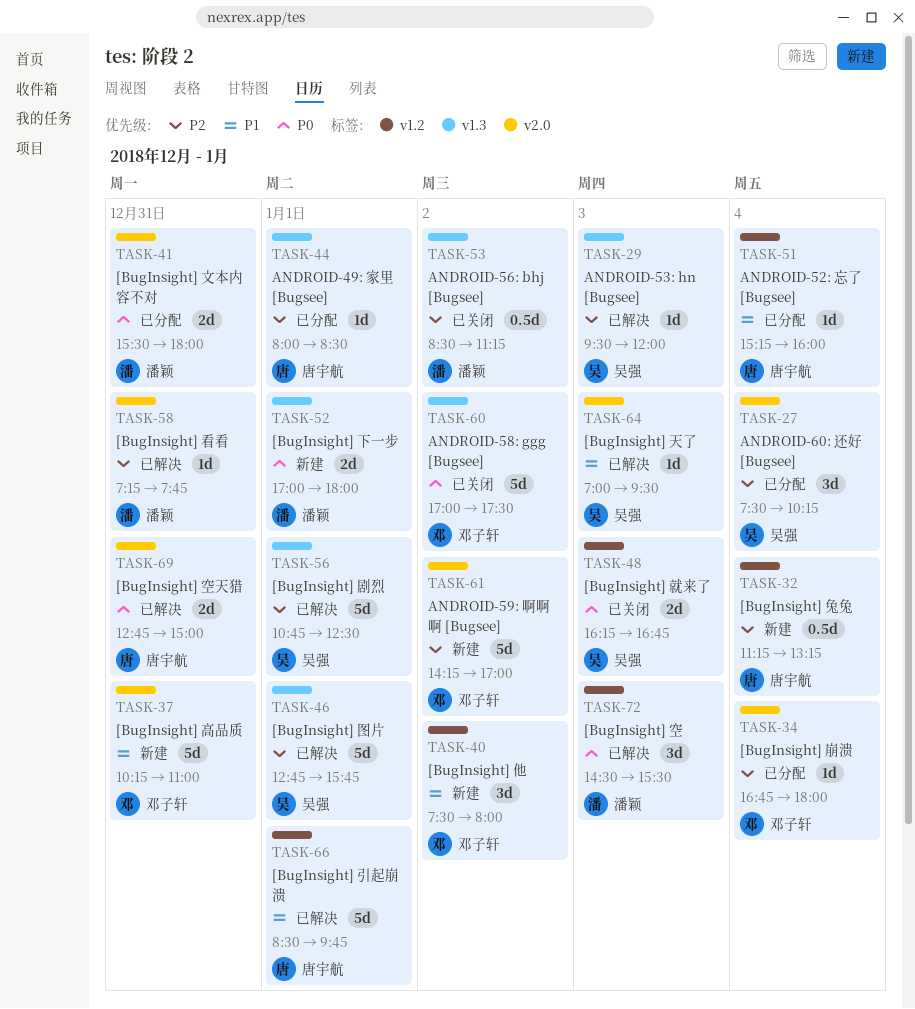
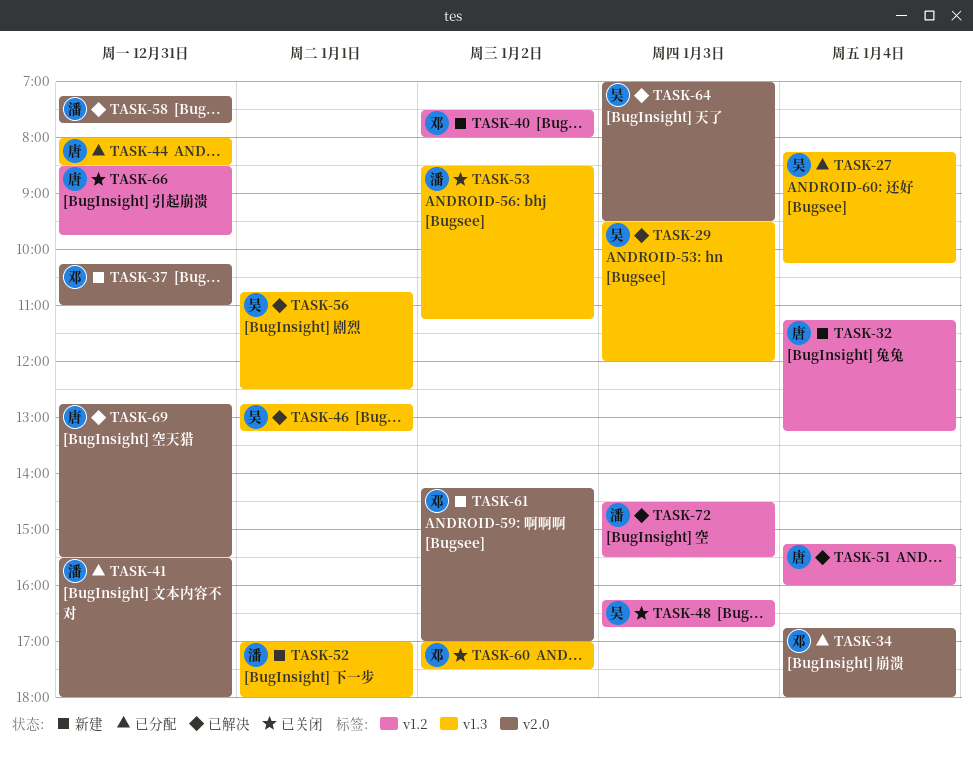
TASK-27, label: v2.0 -> v1.3
TASK-27, begins: 07:30 -> 08:15
TASK-44, day: Jan 1 -> Dec 31
TASK-46, ends: 15:45 -> 13:15
TASK-51, status: 已分配 -> 已解决
TASK-66, status: 已解决 -> 已关闭
TASK-66, day: Jan 1 -> Dec 31
TASK-69, ends: 15:00 -> 15:30

